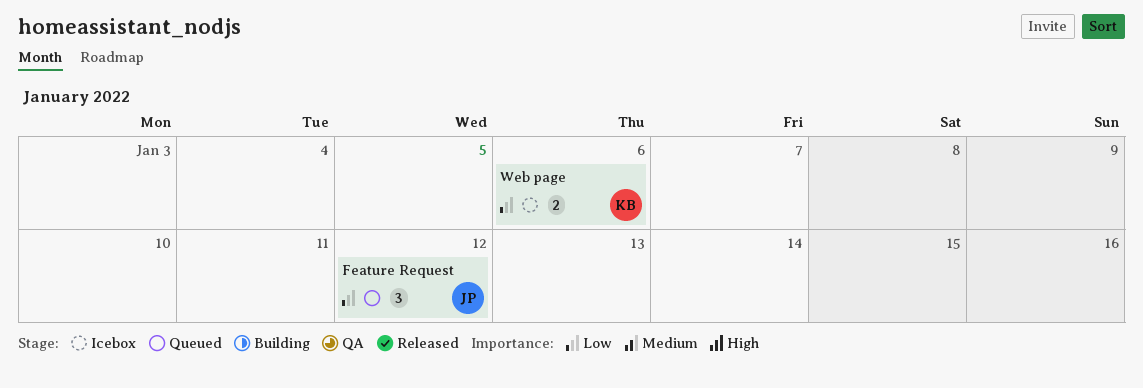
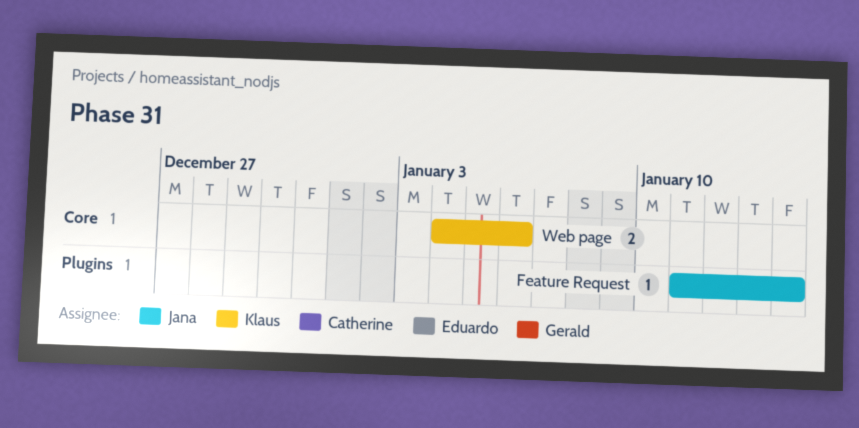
Feature Request, estimate: 3 -> 1
Feature Request, due: Jan 12 -> Jan 14

